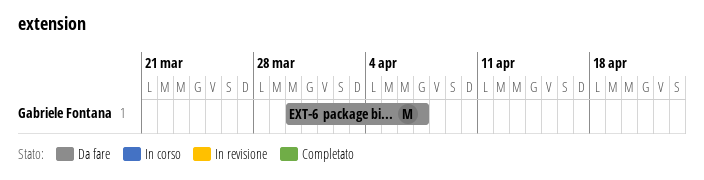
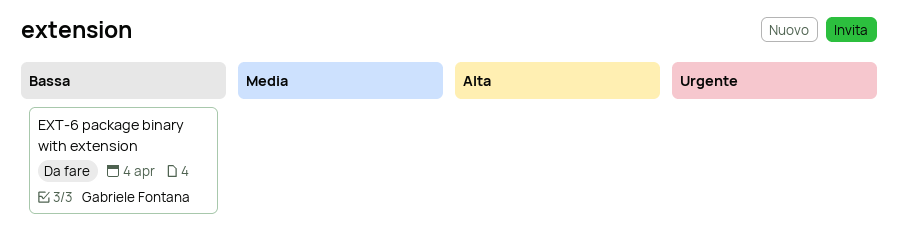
EXT-6, due: Apr 7 -> Apr 4

